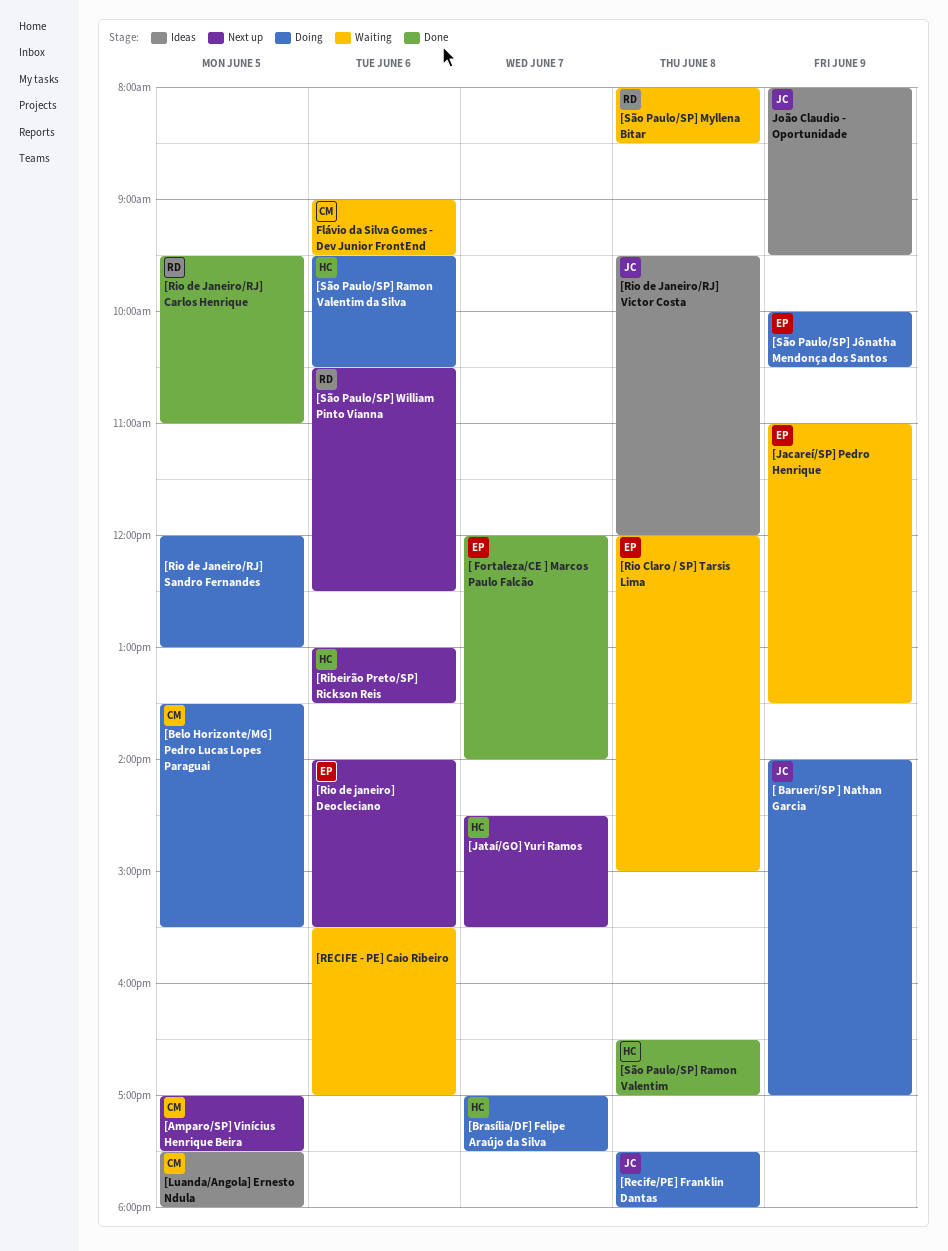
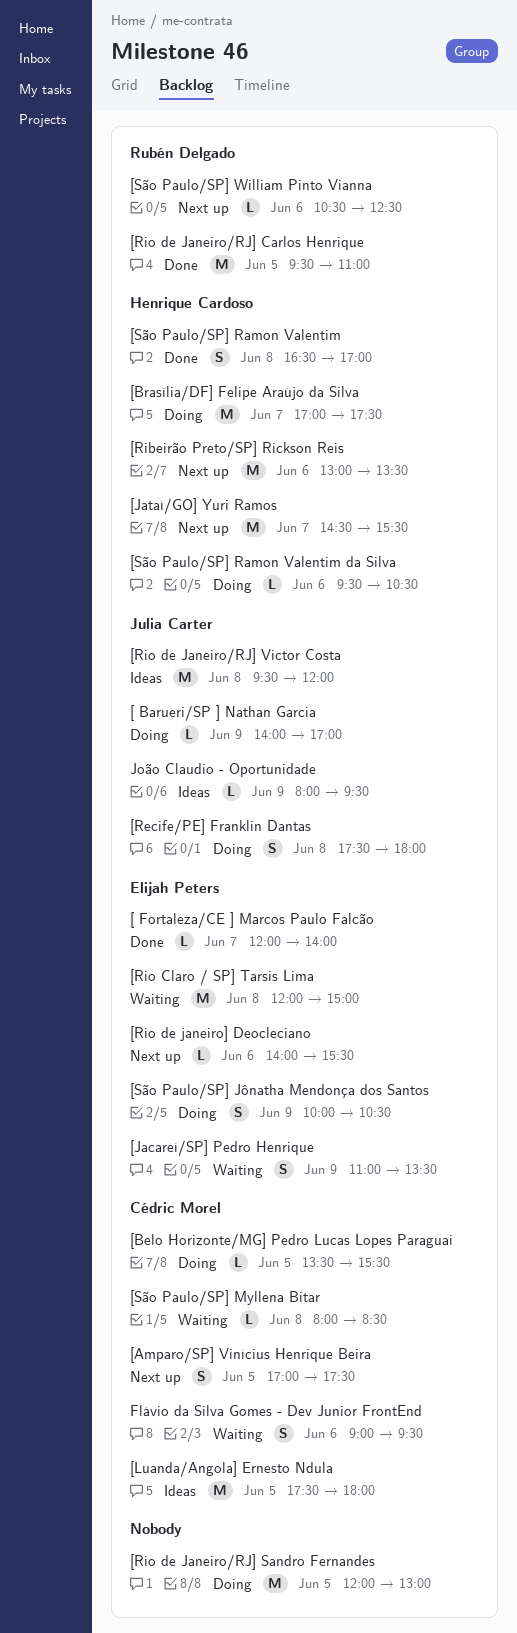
[RECIFE - PE] Caio Ribeiro: present -> none
[São Paulo/SP] Myllena Bitar, owner: Rubén Delgado -> Cédric Morel

